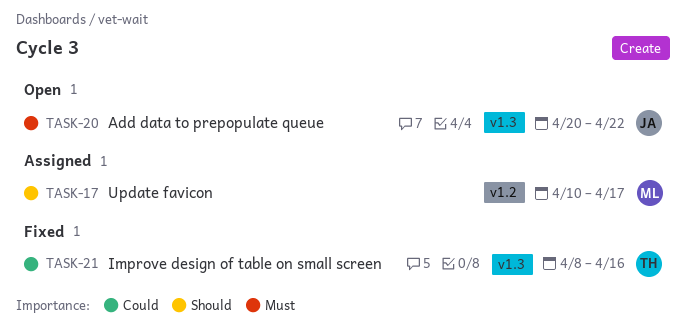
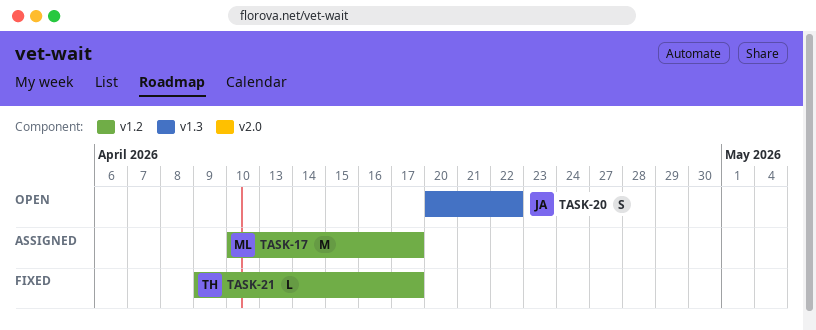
TASK-21, label: v1.3 -> v1.2
TASK-21, start: Apr 8 -> Apr 9
TASK-21, due: Apr 16 -> Apr 17

